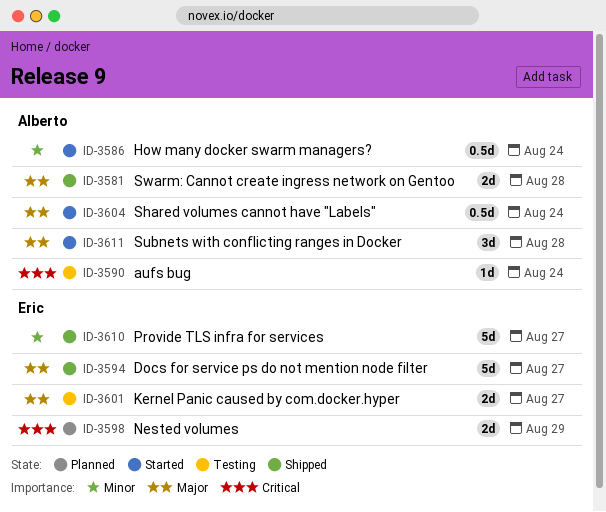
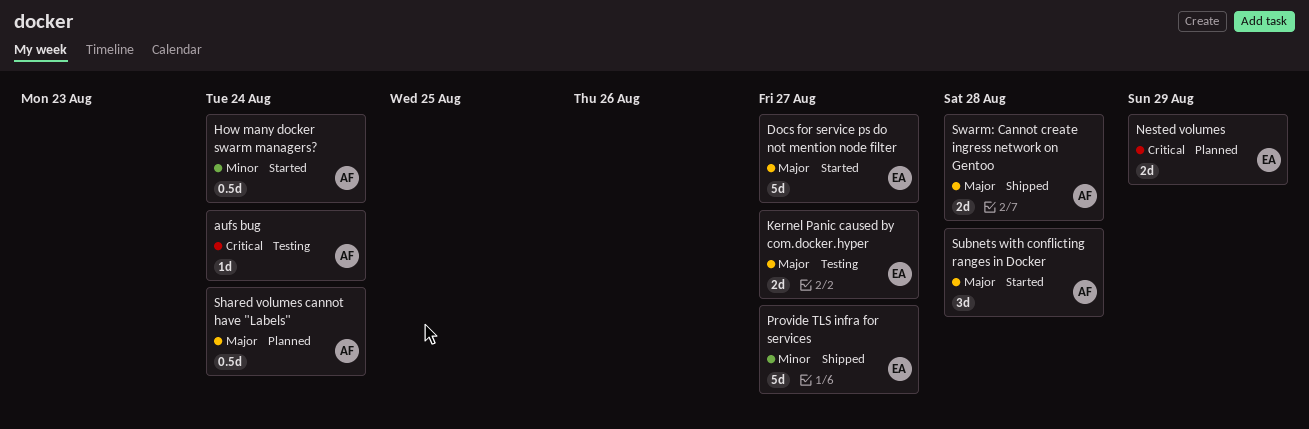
Docs for service ps do not mention node filter, status: Shipped -> Started
Shared volumes cannot have "Labels", status: Started -> Planned

